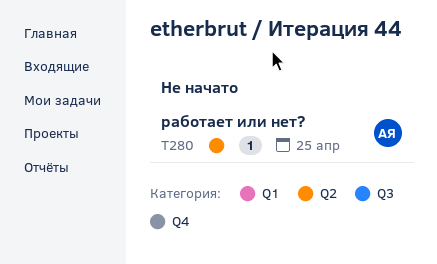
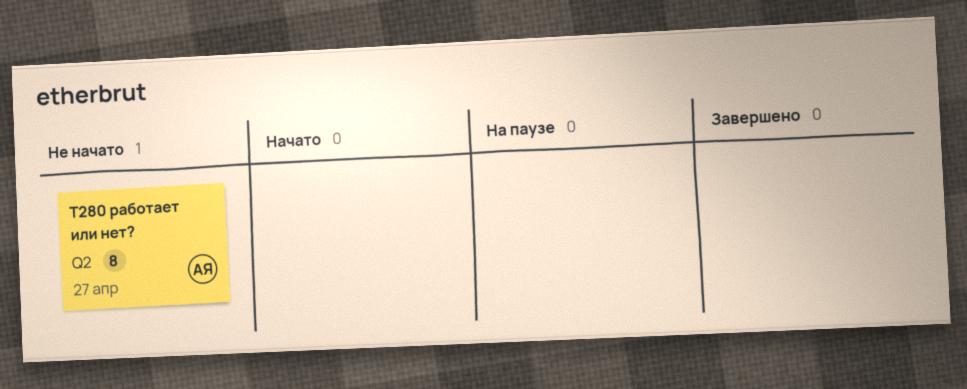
T280, estimate: 1 -> 8
T280, due: Apr 25 -> Apr 27

